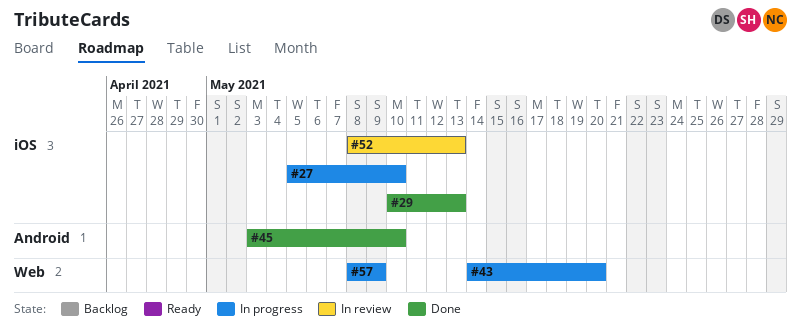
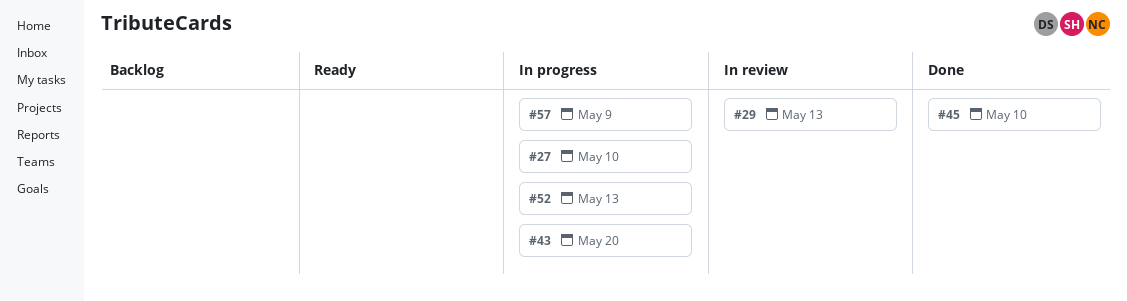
#29, status: Done -> In review
#52, status: In review -> In progress

